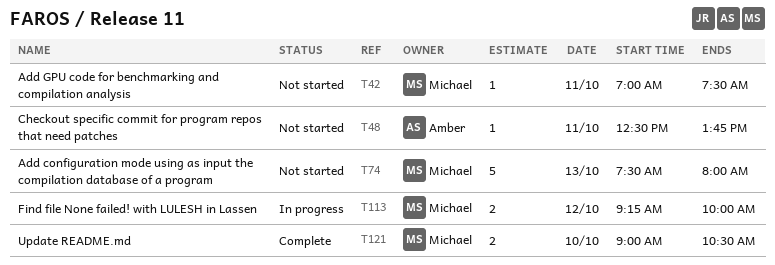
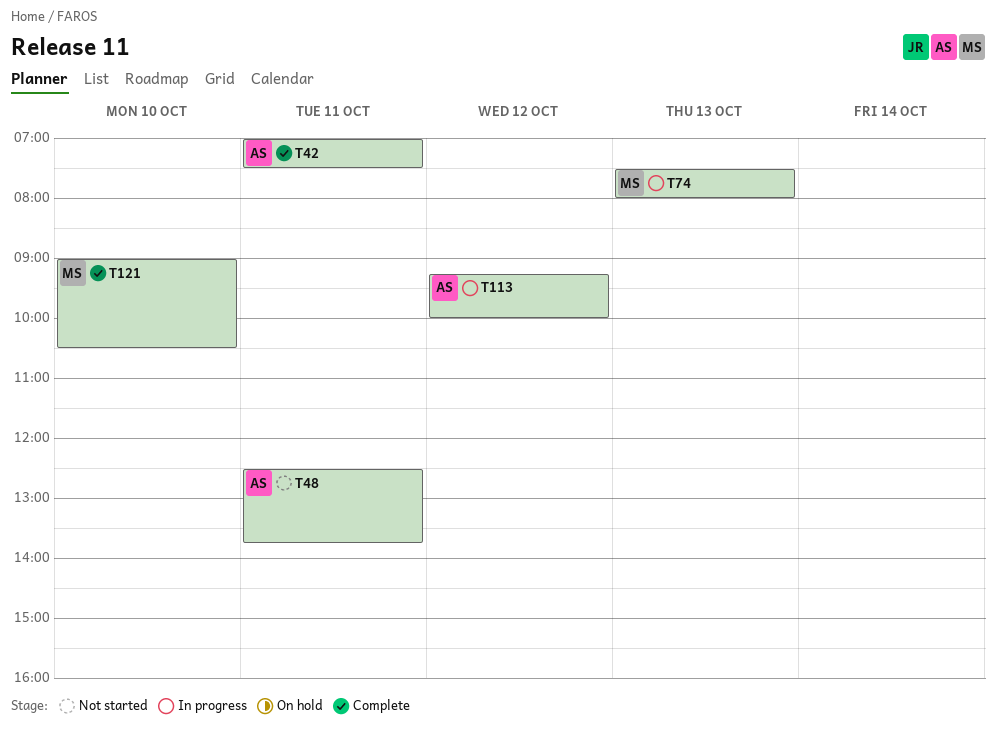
T42, status: Not started -> Complete
T42, owner: Michael -> Amber
T74, status: Not started -> In progress
T113, owner: Michael -> Amber

